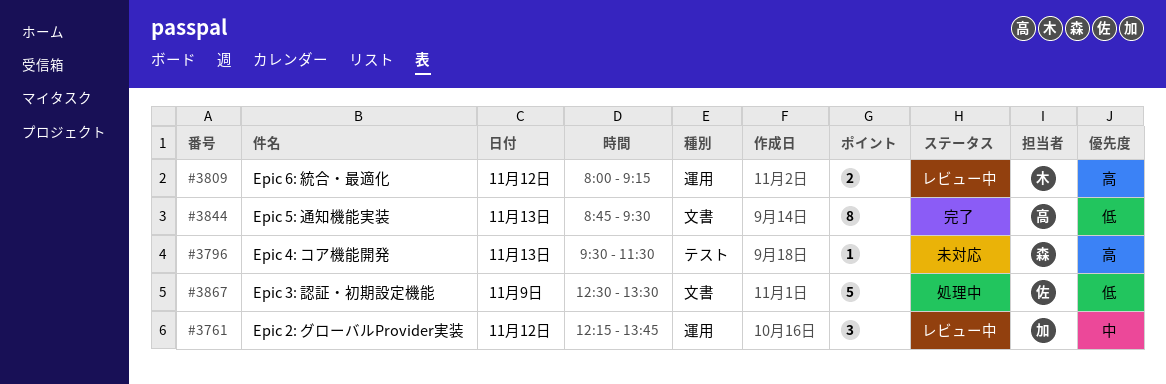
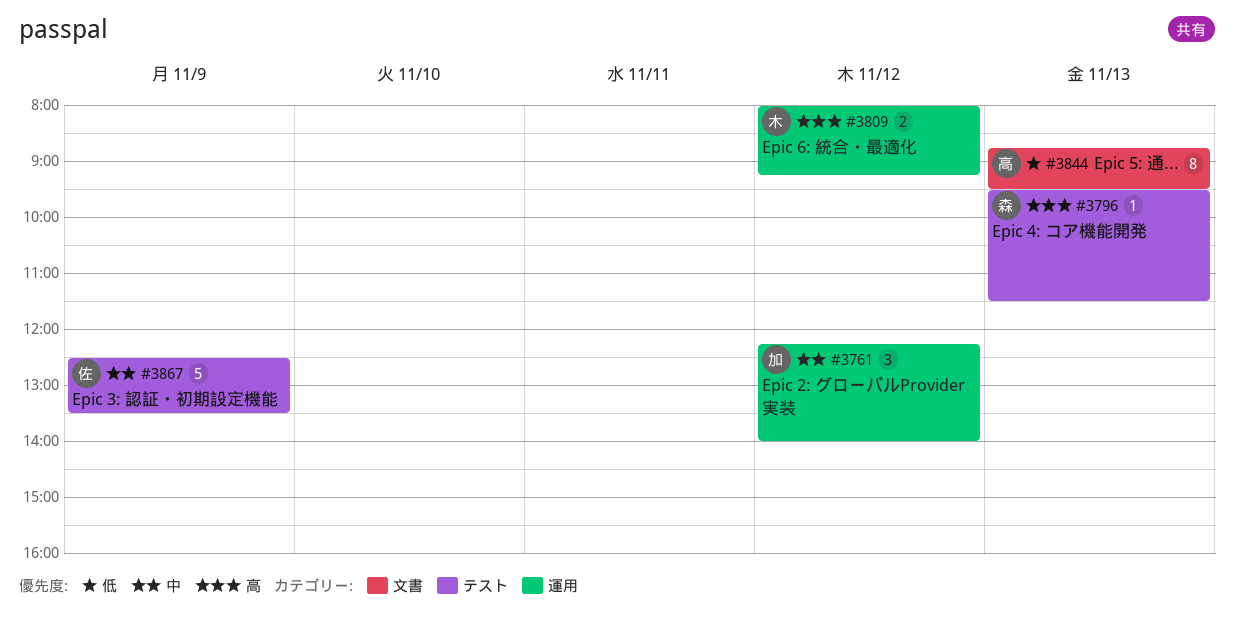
#3761, ends: 13:45 -> 14:00
#3867, priority: 低 -> 中
#3867, label: 文書 -> テスト

